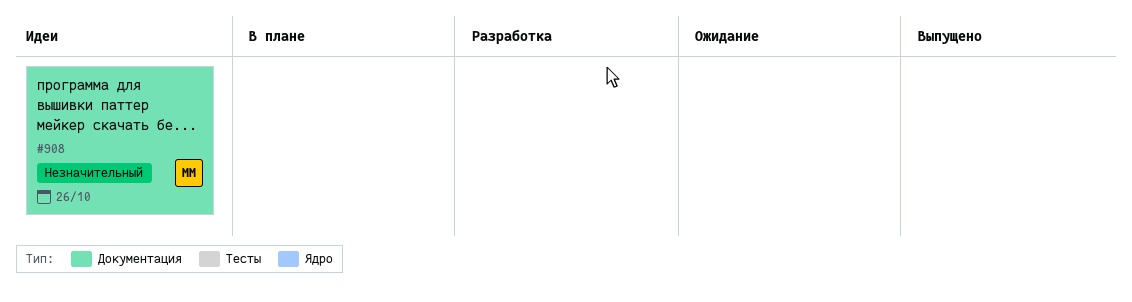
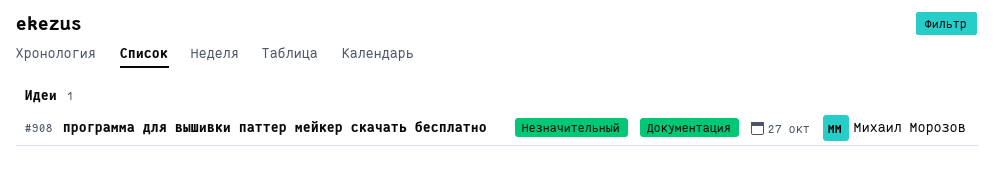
#908, due: Oct 26 -> Oct 27

